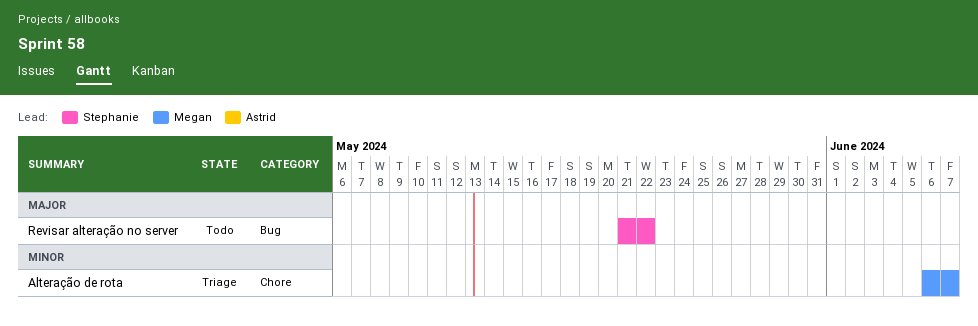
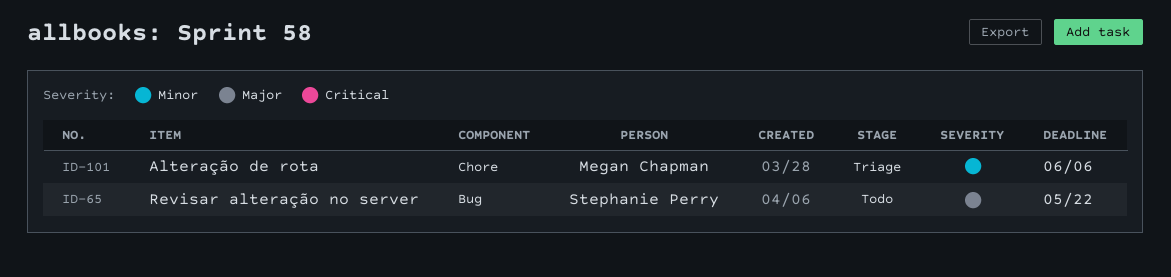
Alteração de rota, due: Jun 7 -> Jun 6

